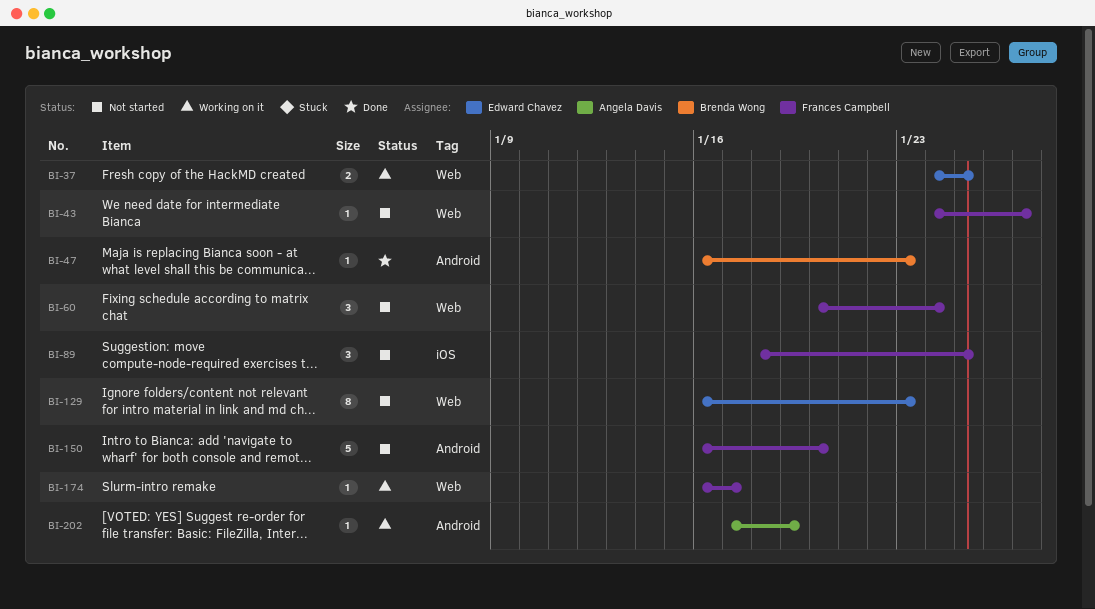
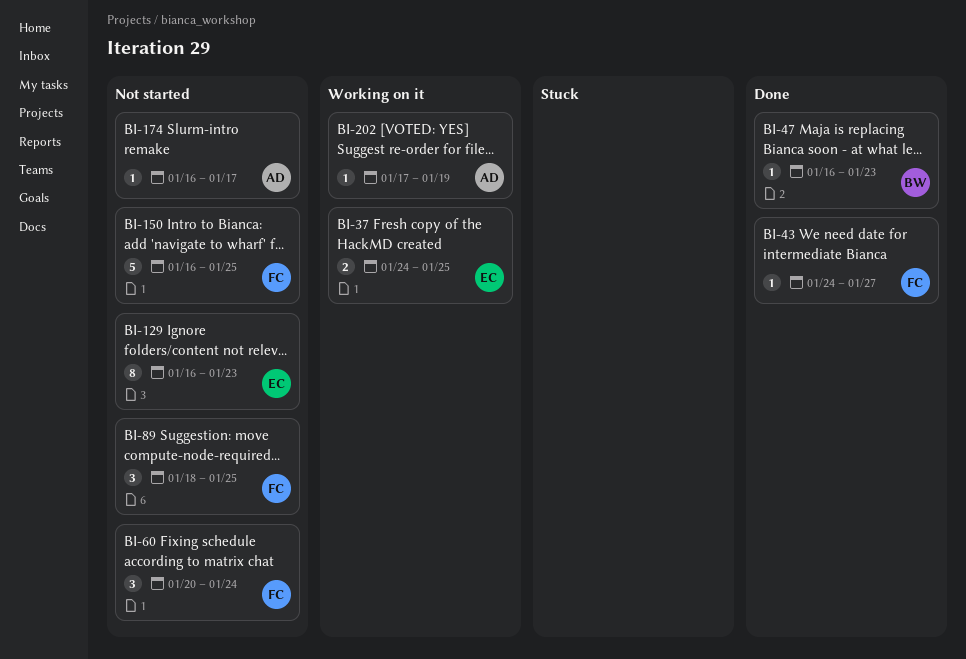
BI-43, status: Not started -> Done
BI-150, due: Jan 20 -> Jan 25
BI-174, status: Working on it -> Not started
BI-174, owner: Frances Campbell -> Angela Davis

